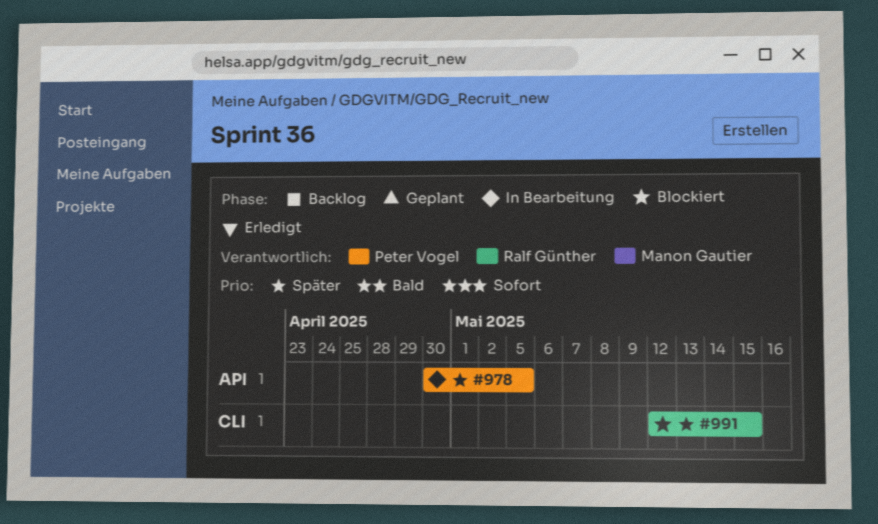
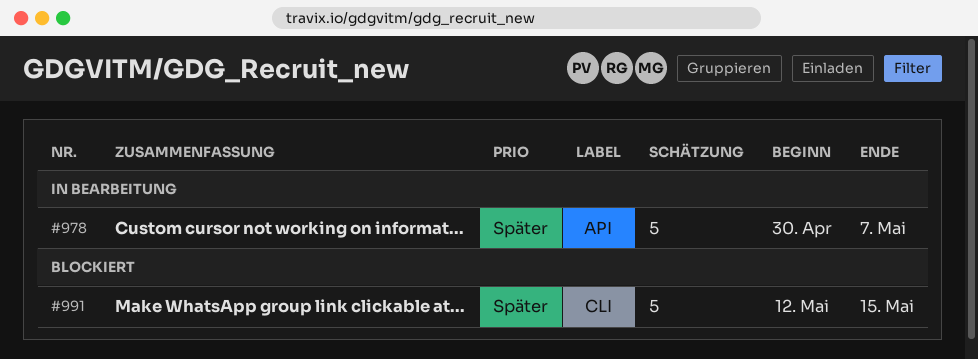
#978, due: May 5 -> May 7

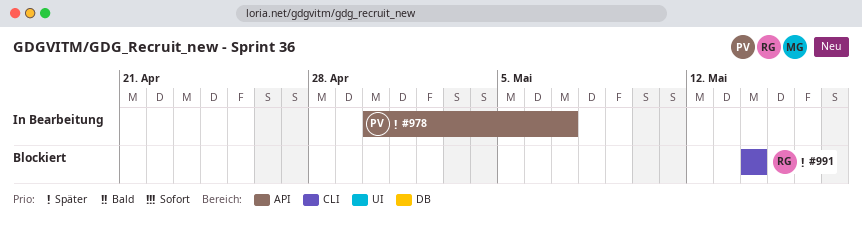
#991, start: May 12 -> May 14
#991, due: May 15 -> May 14

